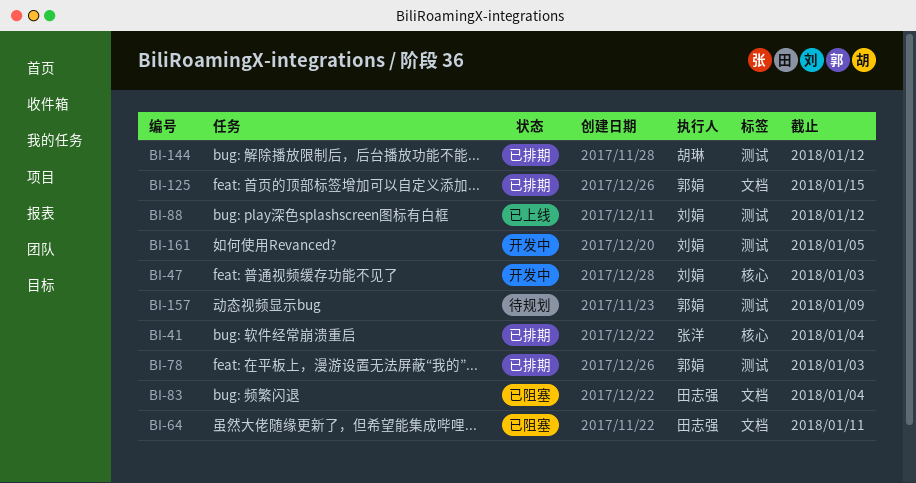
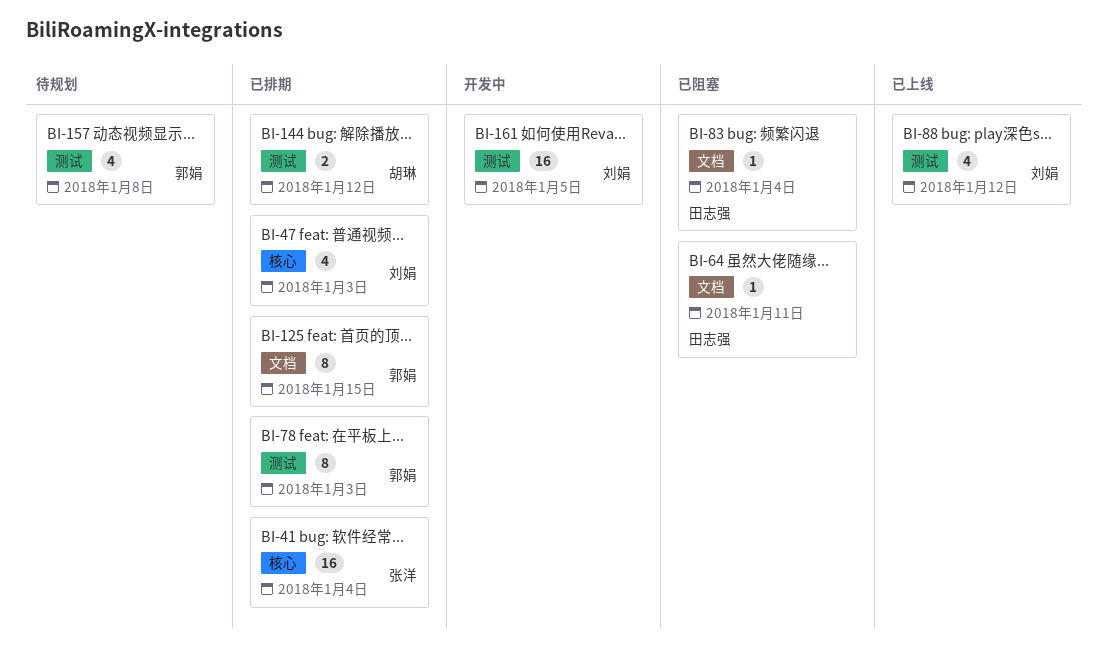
BI-47, status: 开发中 -> 已排期
BI-157, due: Jan 9 -> Jan 8

